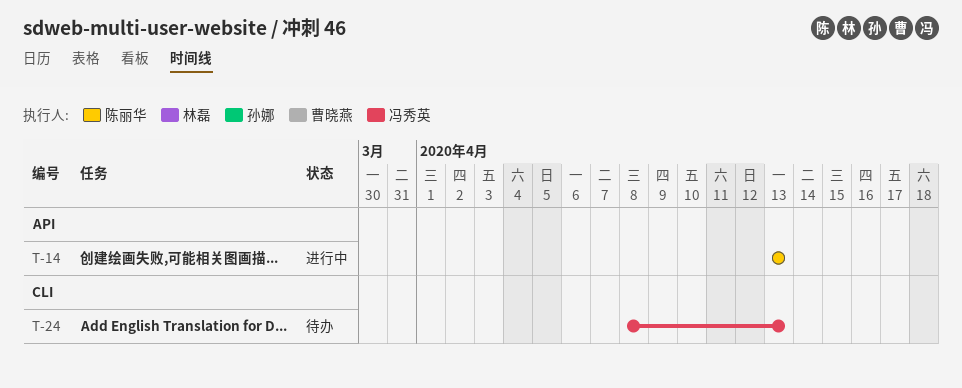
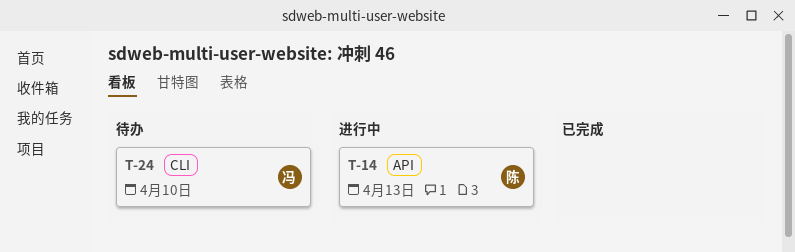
T-24, due: Apr 13 -> Apr 10

